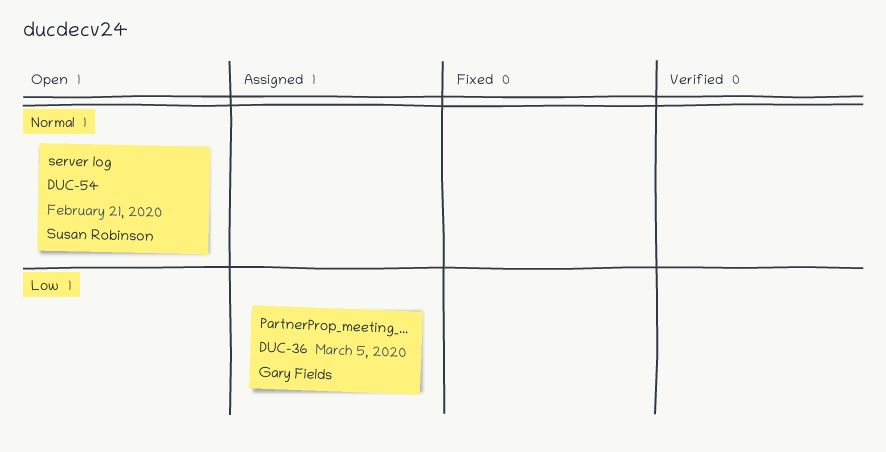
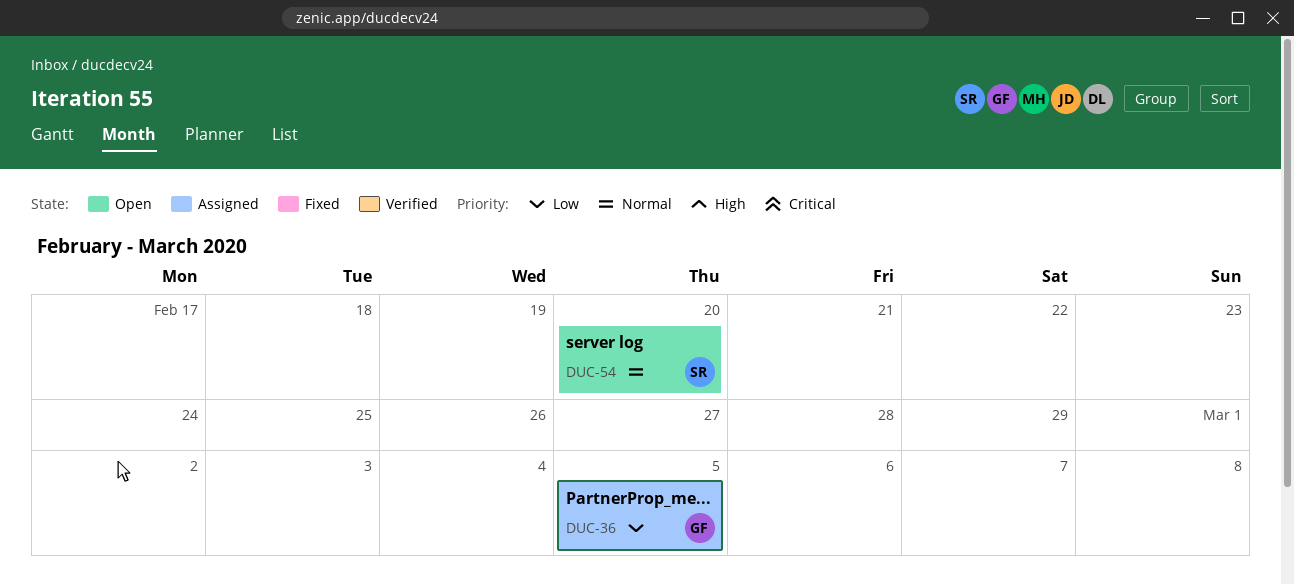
DUC-54, due: Feb 21 -> Feb 20

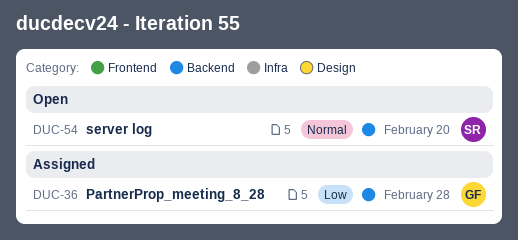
DUC-36, due: Mar 5 -> Feb 28

